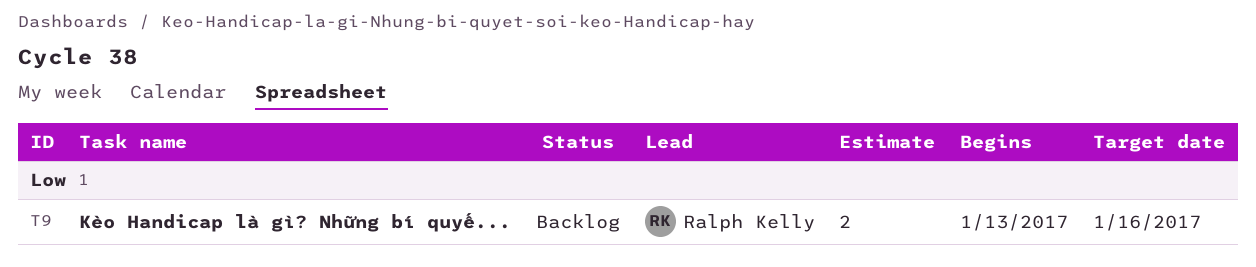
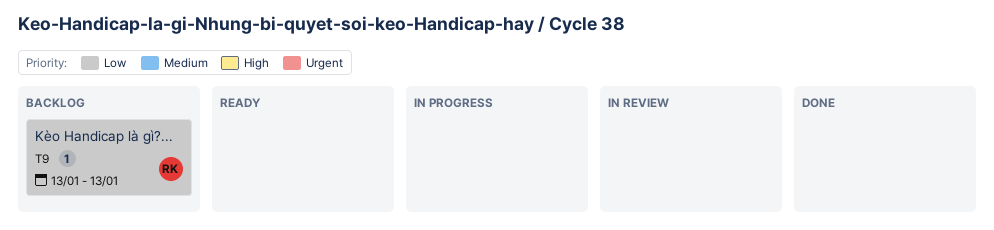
T9, estimate: 2 -> 1
T9, due: Jan 16 -> Jan 13

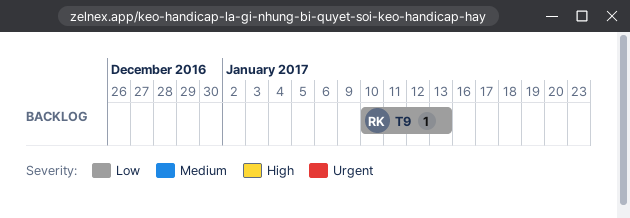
T9, start: Jan 13 -> Jan 10

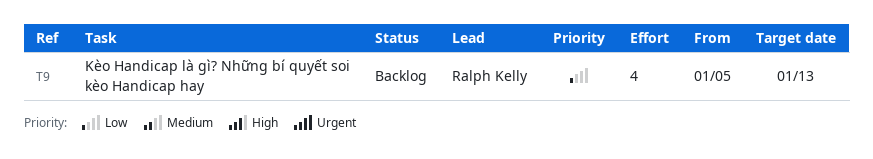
T9, estimate: 1 -> 4
T9, start: Jan 10 -> Jan 5

